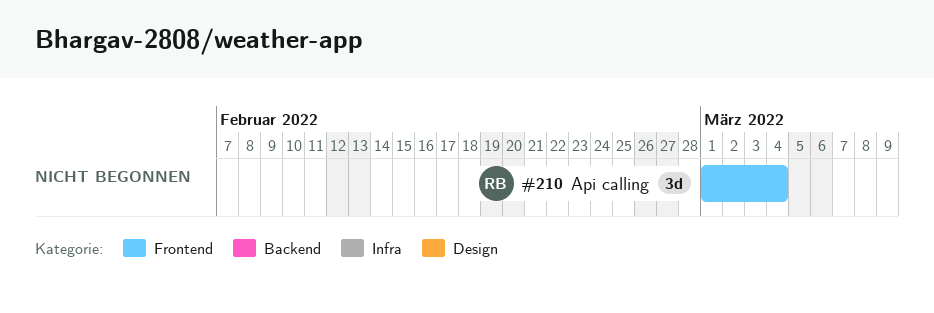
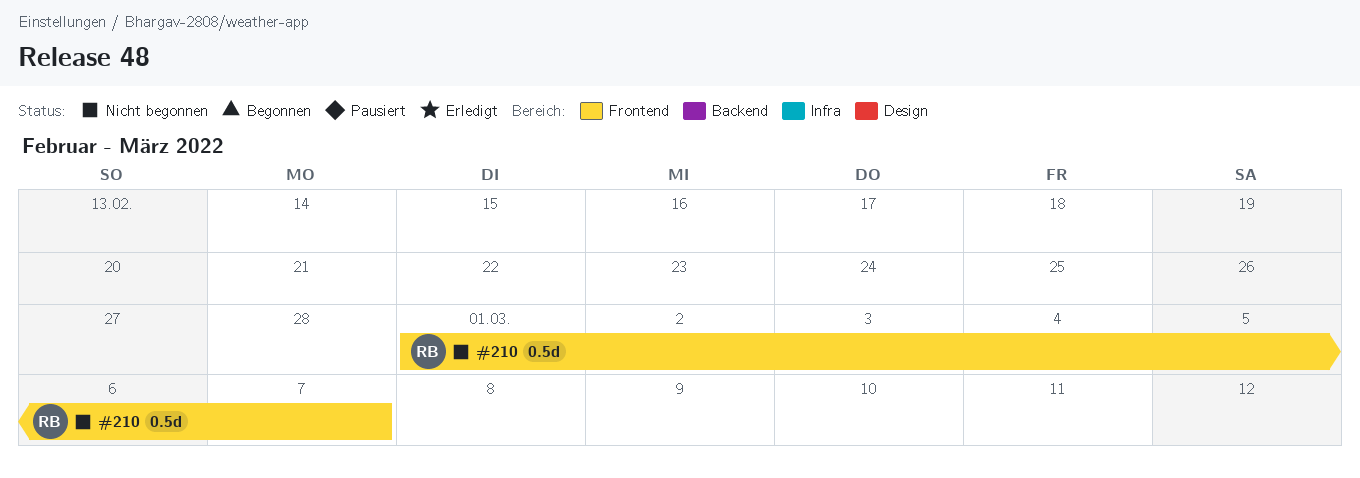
#210, estimate: 3d -> 0.5d
#210, due: Mar 4 -> Mar 7

